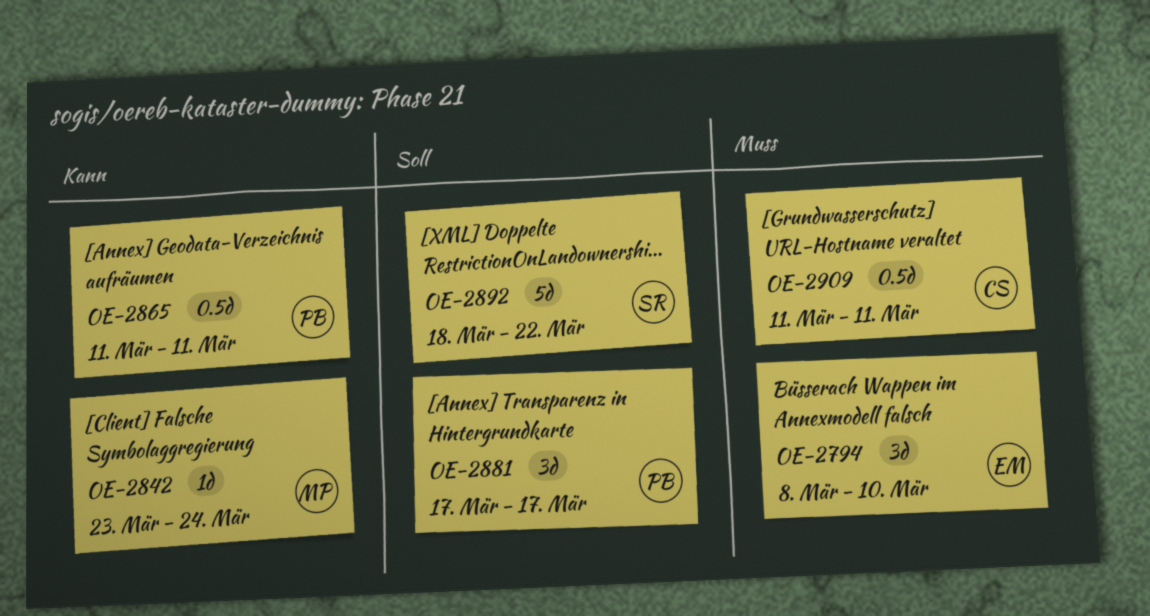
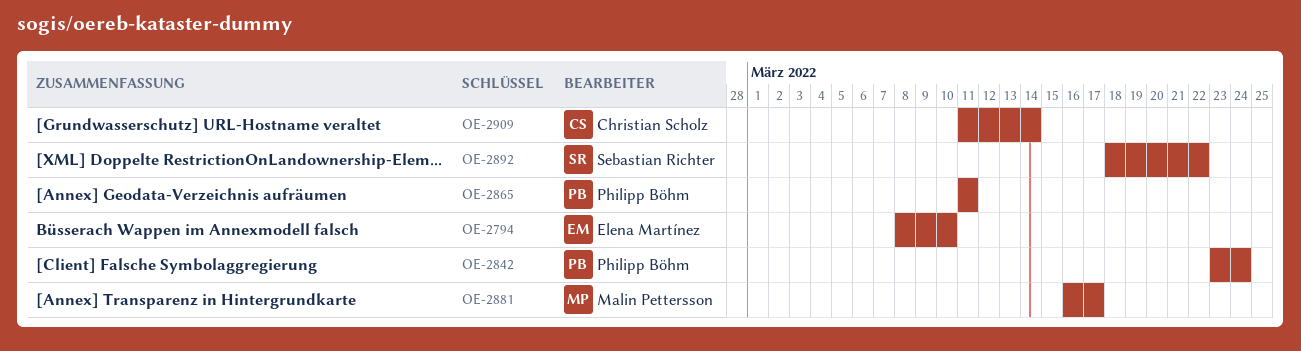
OE-2842, owner: Malin Pettersson -> Philipp Böhm
OE-2881, owner: Philipp Böhm -> Malin Pettersson
OE-2881, start: Mar 17 -> Mar 16
OE-2909, due: Mar 11 -> Mar 14

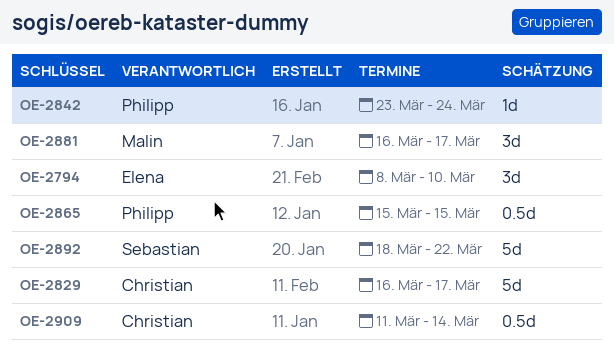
OE-2829: none -> present
OE-2865, start: Mar 11 -> Mar 15
OE-2865, due: Mar 11 -> Mar 15

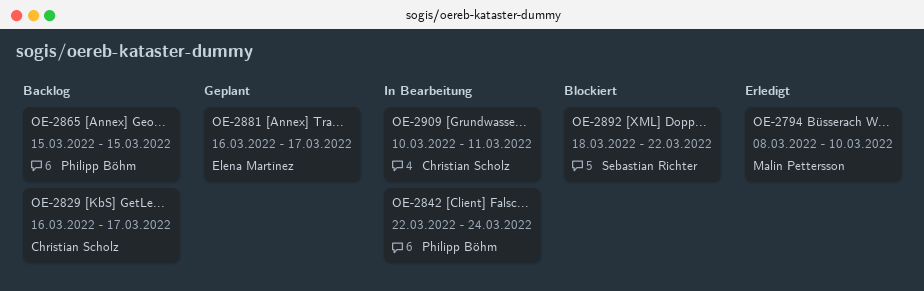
OE-2794, owner: Elena Martínez -> Malin Pettersson
OE-2842, start: Mar 23 -> Mar 22
OE-2881, owner: Malin Pettersson -> Elena Martínez
OE-2909, start: Mar 11 -> Mar 10
OE-2909, due: Mar 14 -> Mar 11

